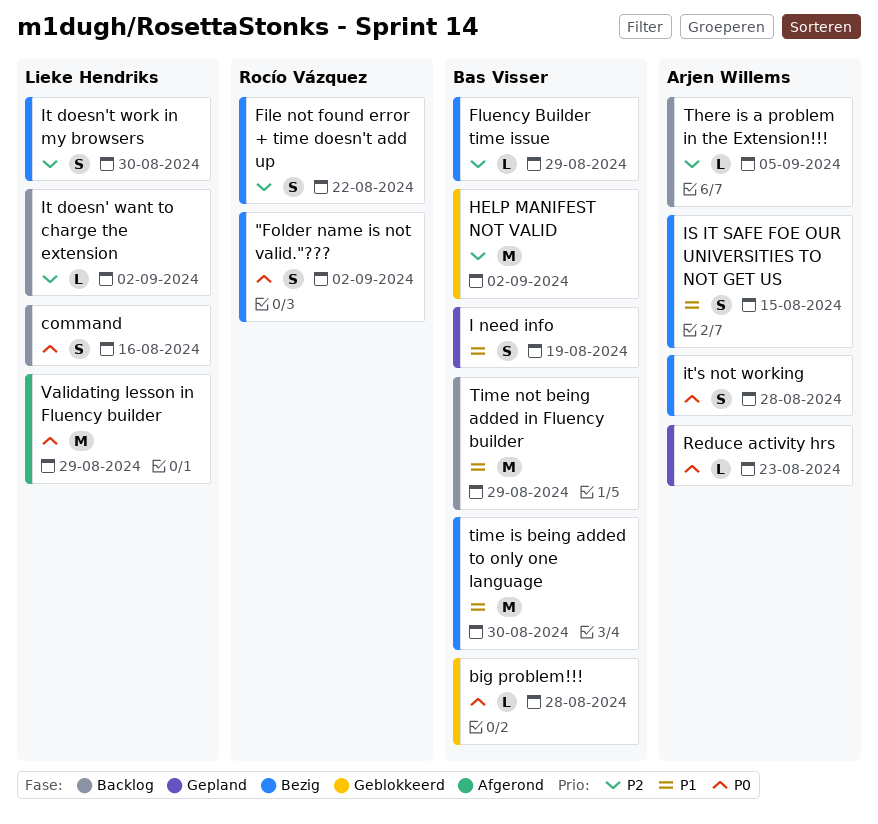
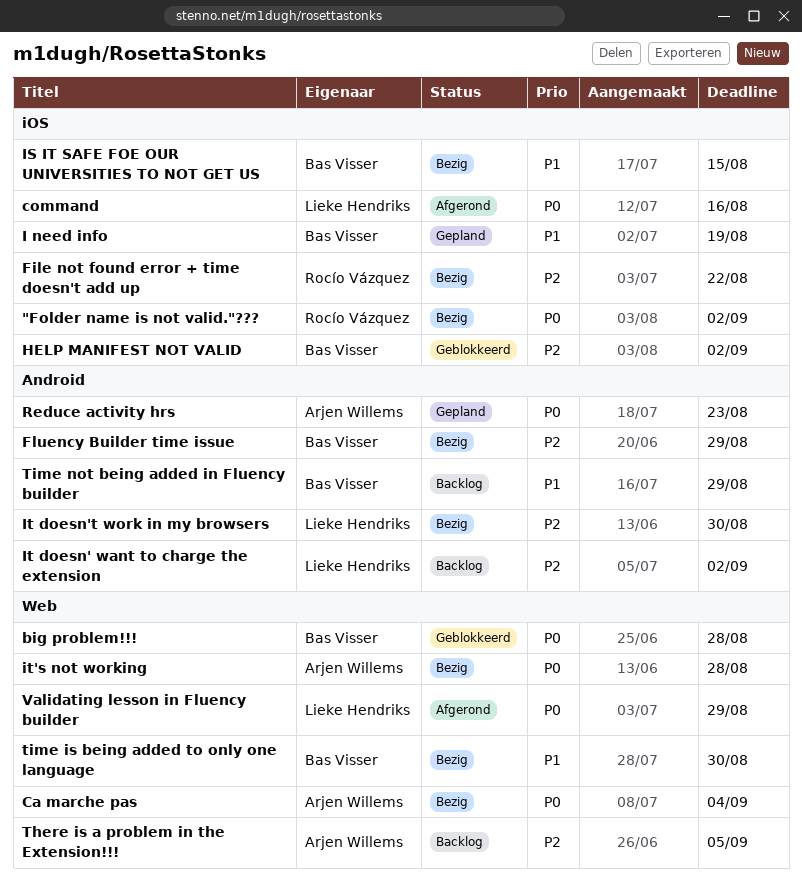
Ca marche pas: none -> present
command, status: Backlog -> Afgerond
IS IT SAFE FOE OUR UNIVERSITIES TO NOT GET US, owner: Arjen Willems -> Bas Visser

